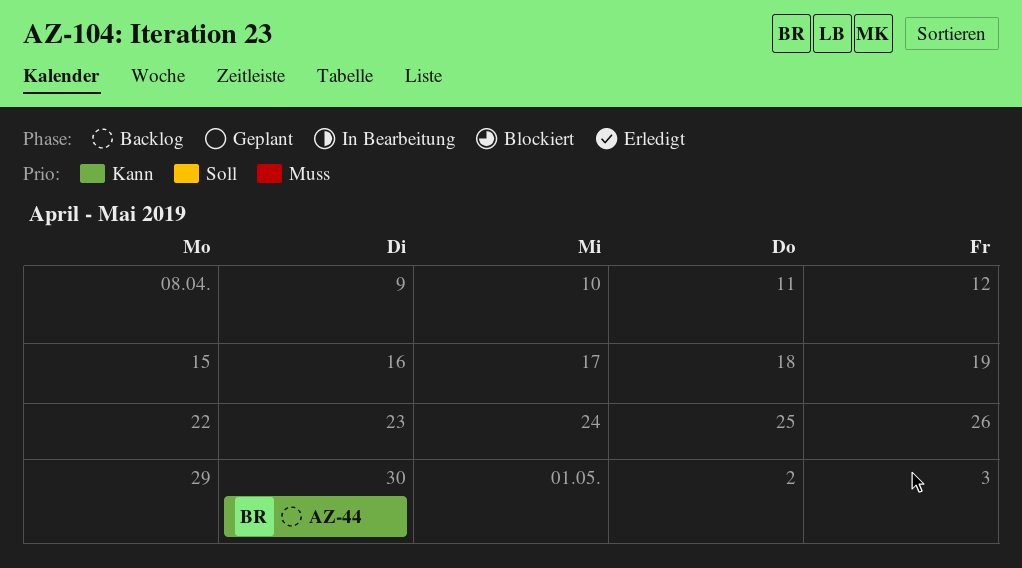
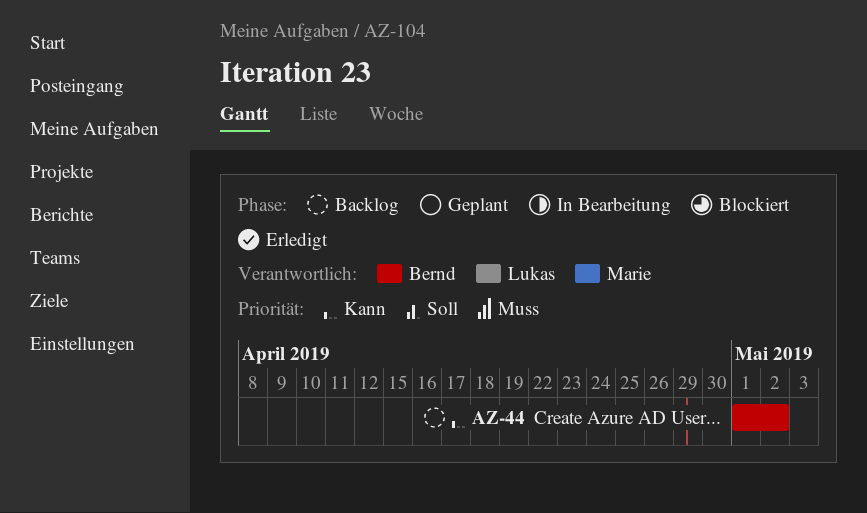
AZ-44, start: Apr 30 -> May 1
AZ-44, due: Apr 30 -> May 2

